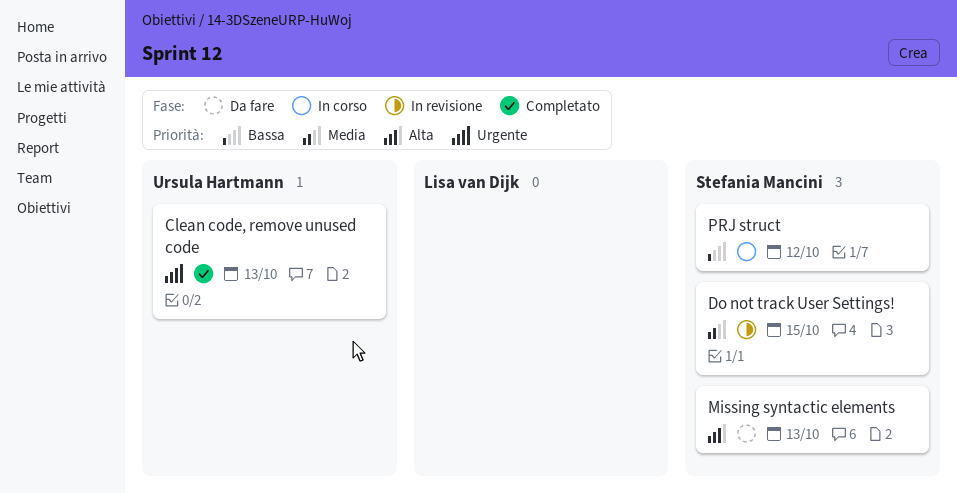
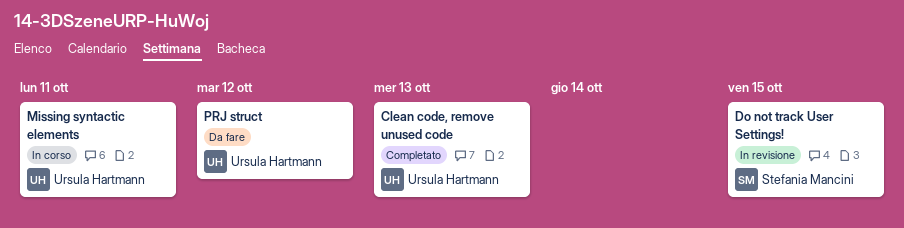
Missing syntactic elements, status: Da fare -> In corso
Missing syntactic elements, owner: Stefania Mancini -> Ursula Hartmann
Missing syntactic elements, due: Oct 13 -> Oct 11
PRJ struct, status: In corso -> Da fare
PRJ struct, owner: Stefania Mancini -> Ursula Hartmann

